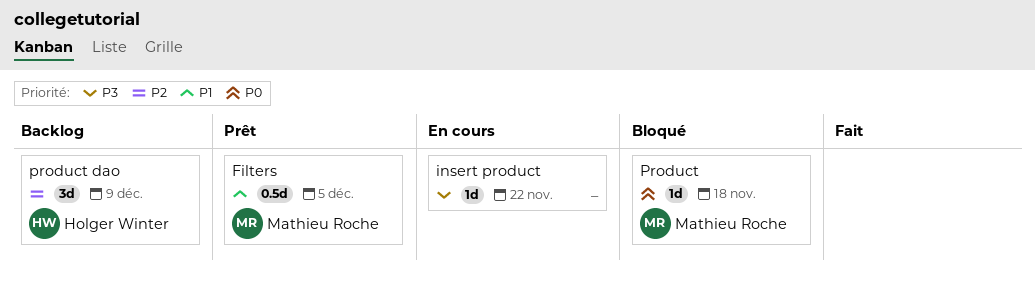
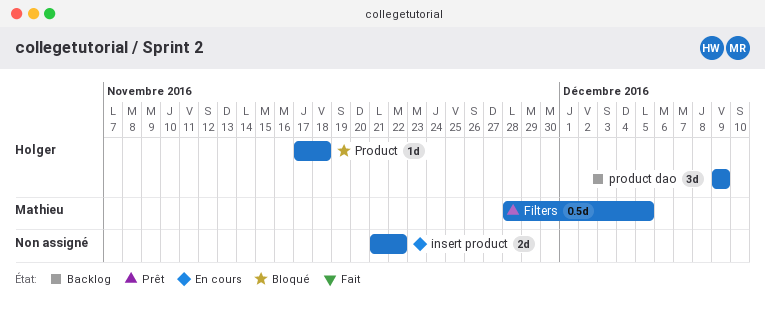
insert product, estimate: 1d -> 2d
Product, owner: Mathieu Roche -> Holger Winter

